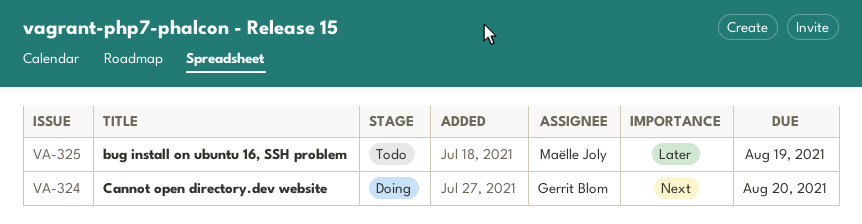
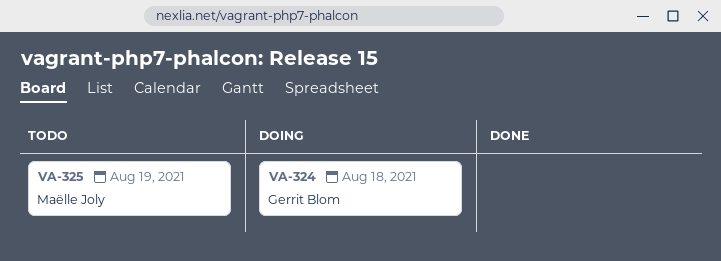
VA-324, due: Aug 20 -> Aug 18

